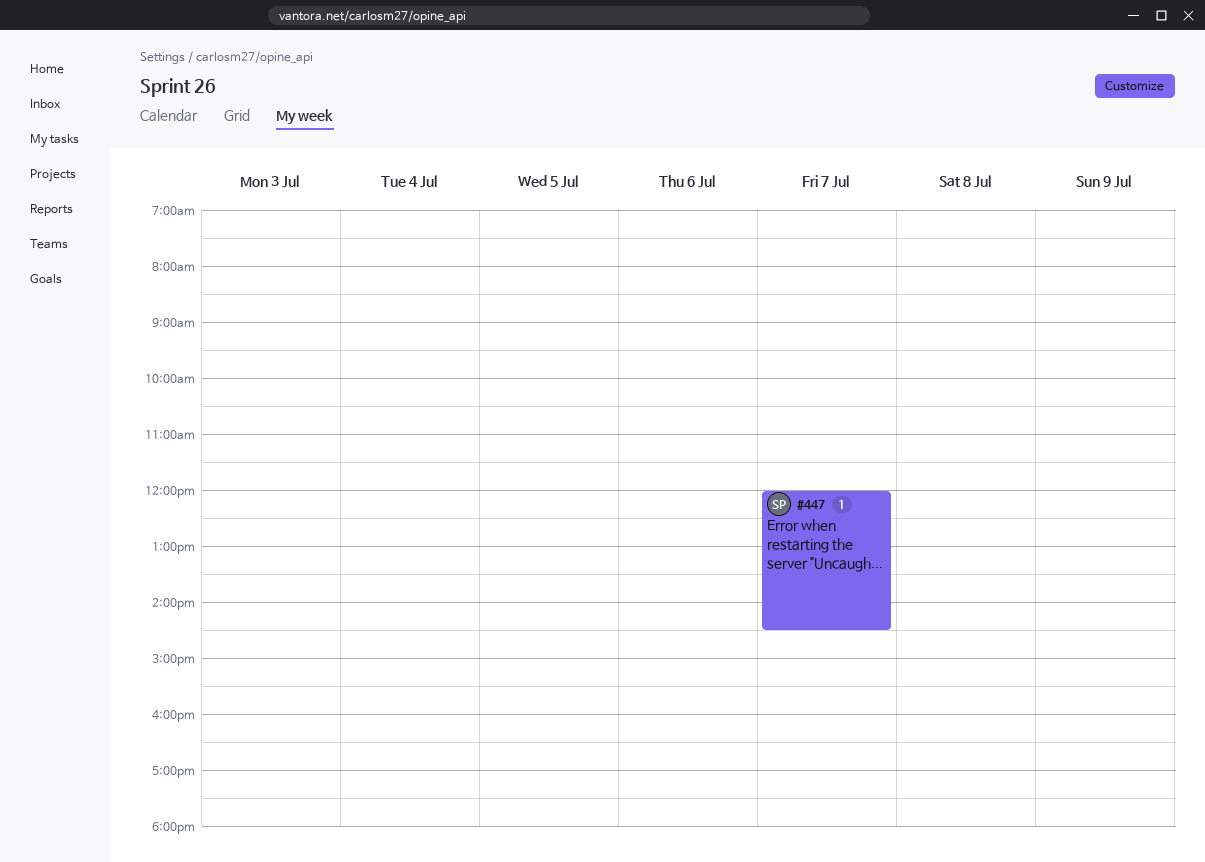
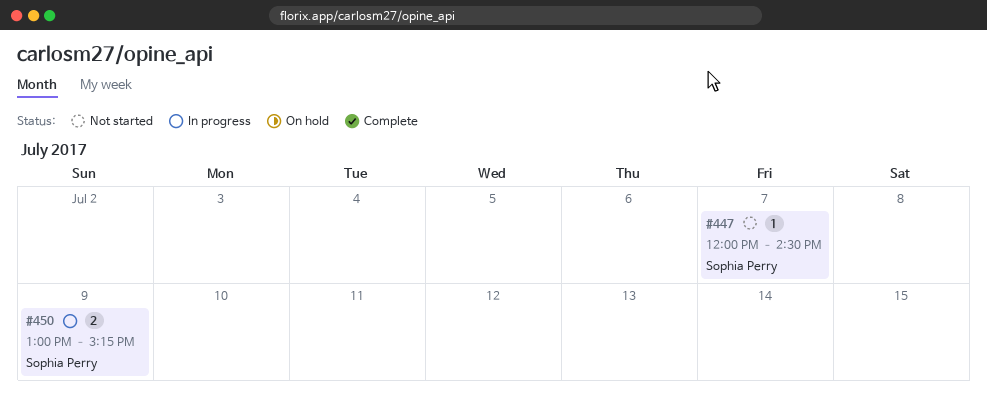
#450: none -> present

